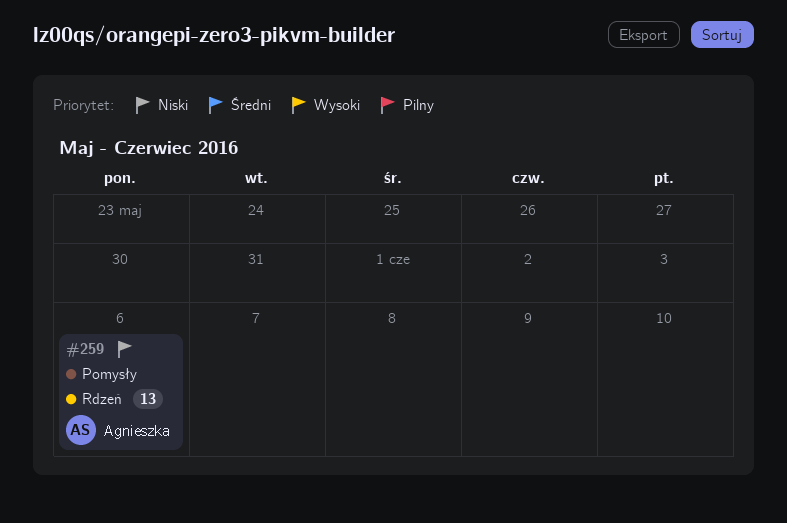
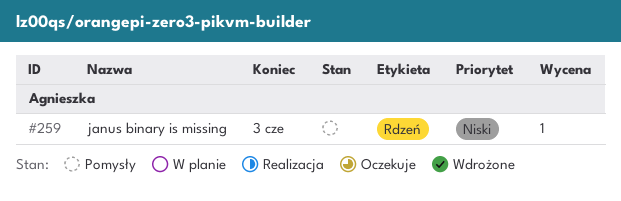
#259, estimate: 13 -> 1
#259, due: Jun 6 -> Jun 3

